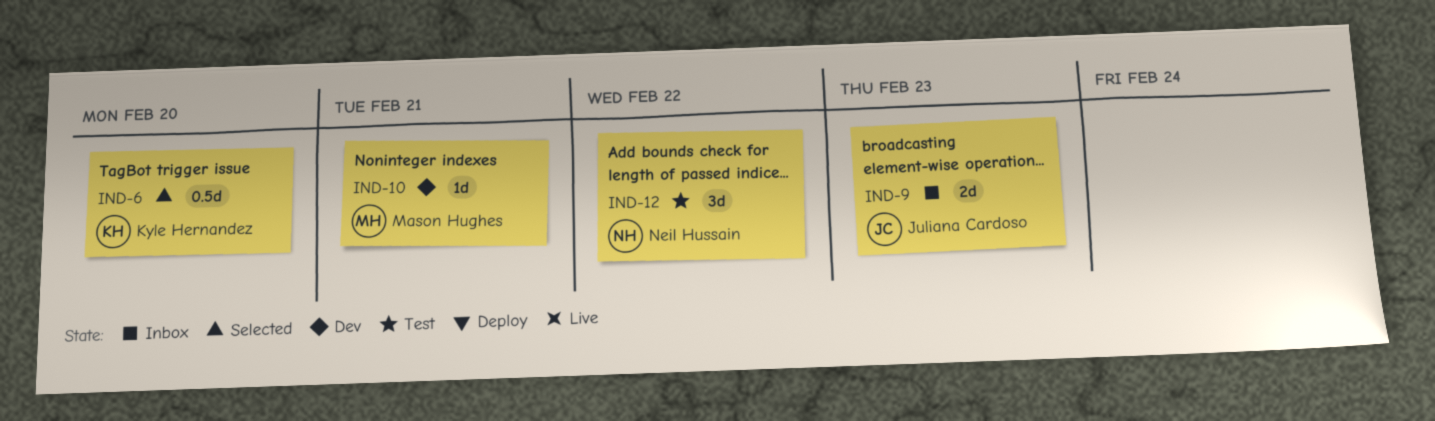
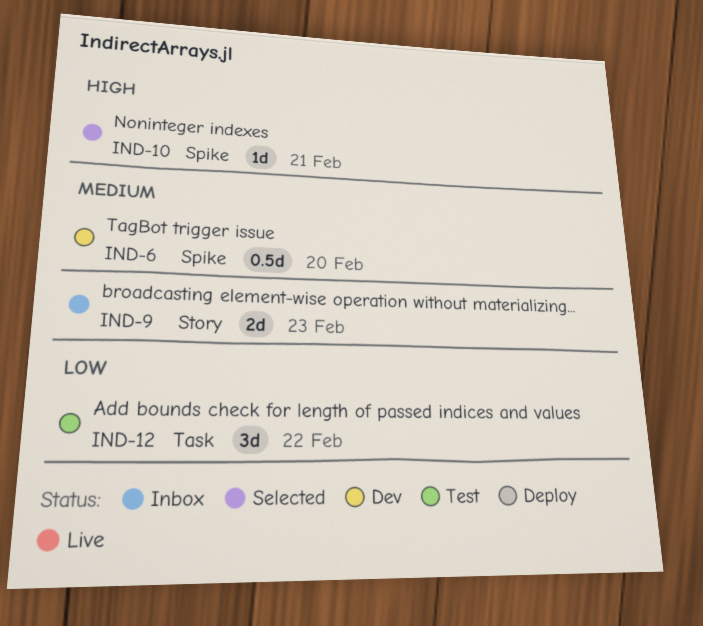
IND-6, status: Selected -> Dev
IND-10, status: Dev -> Selected

